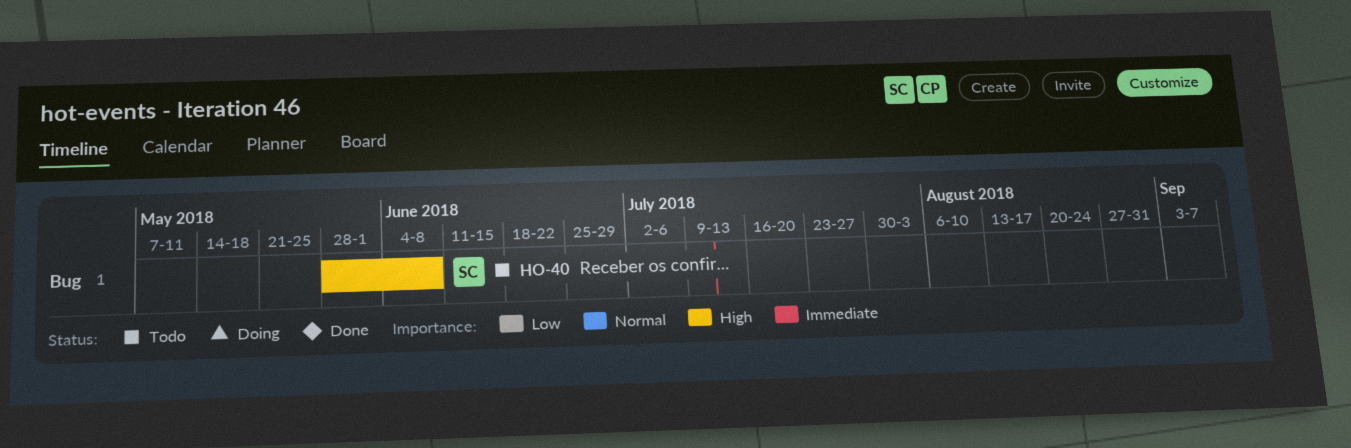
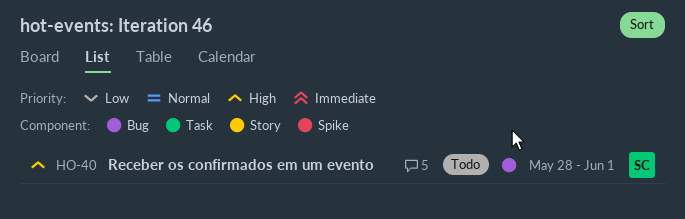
HO-40, due: Jun 8 -> Jun 1

